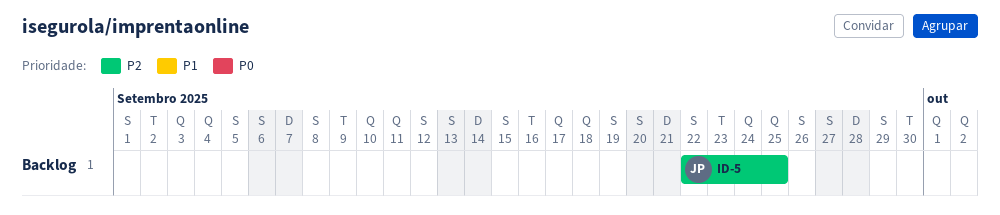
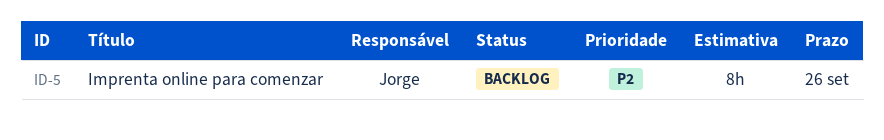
ID-5, due: Sep 25 -> Sep 26

